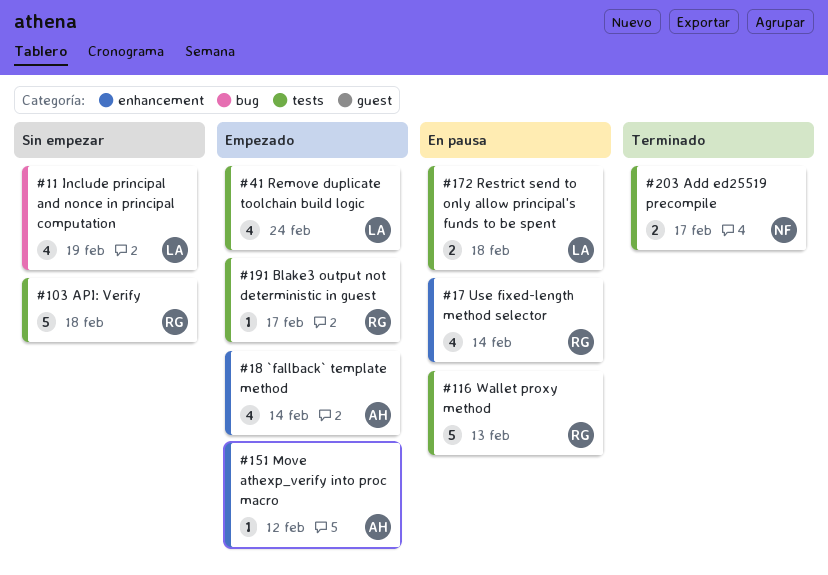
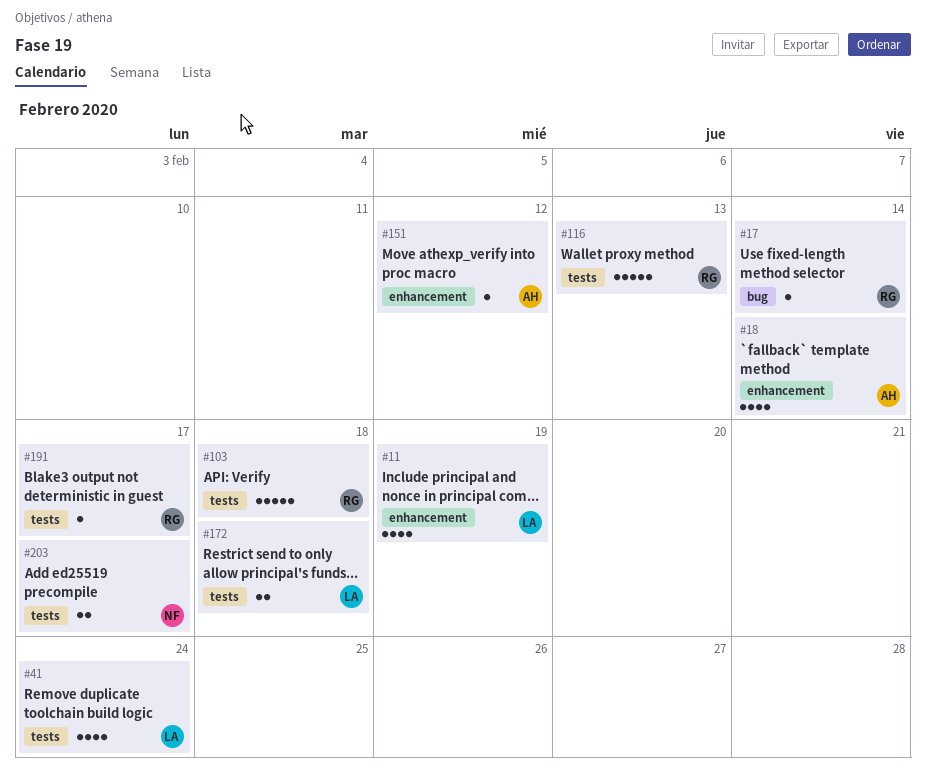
#11, label: bug -> enhancement
#17, label: enhancement -> bug
#17, estimate: 4 -> 1

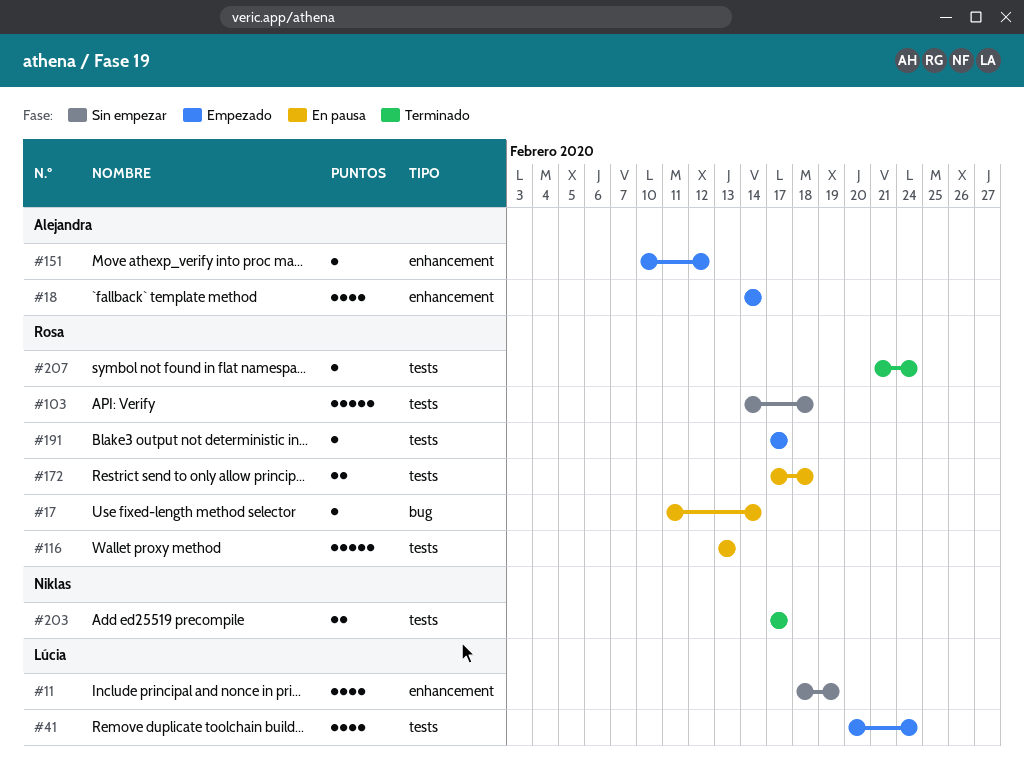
#172, owner: Lúcia -> Rosa
#207: none -> present

